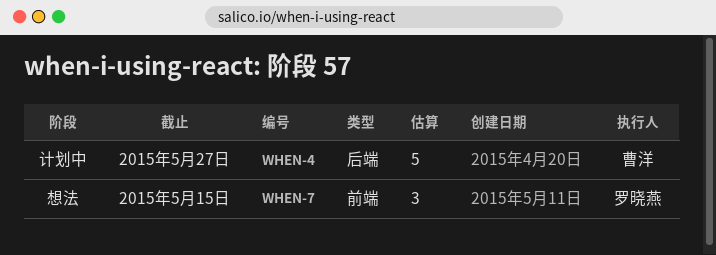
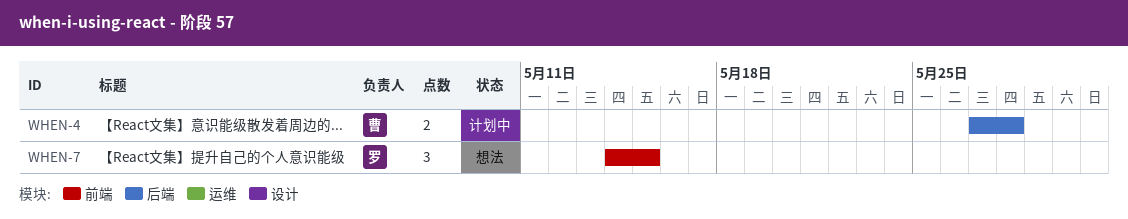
WHEN-4, estimate: 5 -> 2
WHEN-4, due: May 27 -> May 28

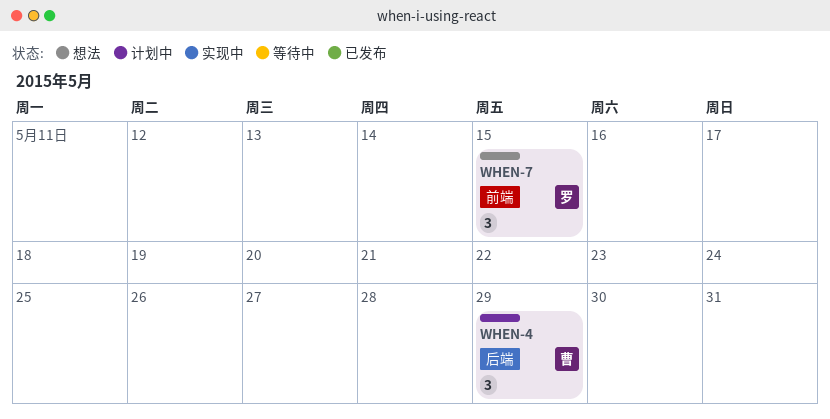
WHEN-4, estimate: 2 -> 3
WHEN-4, due: May 28 -> May 29

